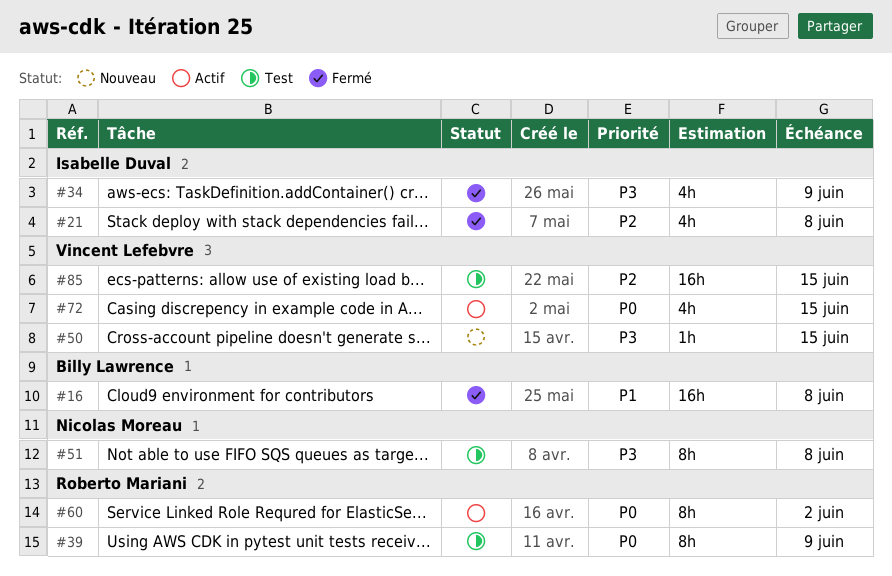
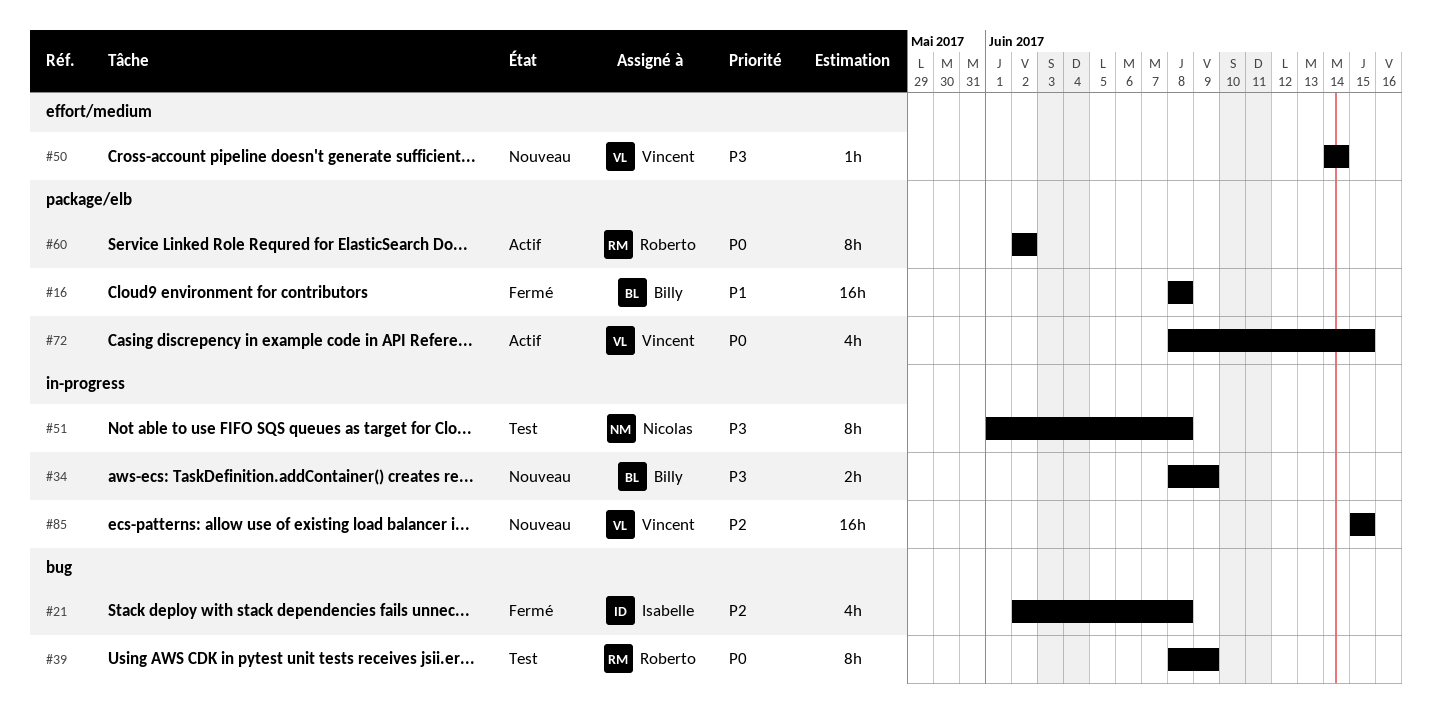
#34, status: Fermé -> Nouveau
#34, owner: Isabelle Duval -> Billy Lawrence
#34, estimate: 4h -> 2h
#50, due: Jun 15 -> Jun 14
#85, status: Test -> Nouveau

